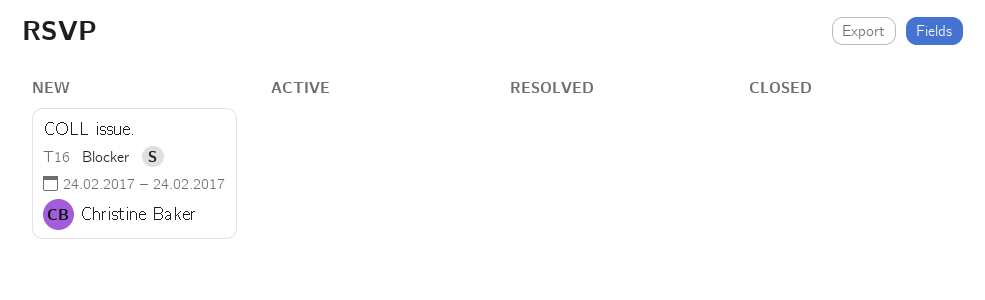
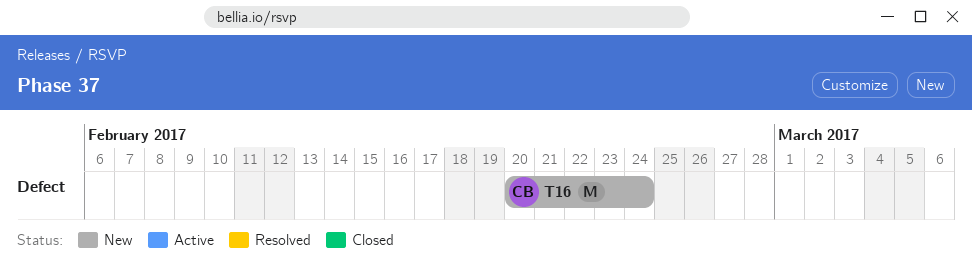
T16, estimate: S -> M
T16, start: Feb 24 -> Feb 20

